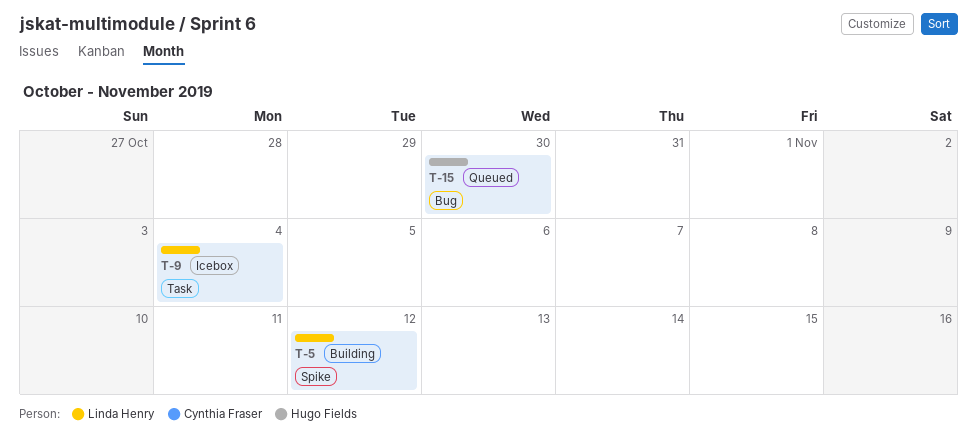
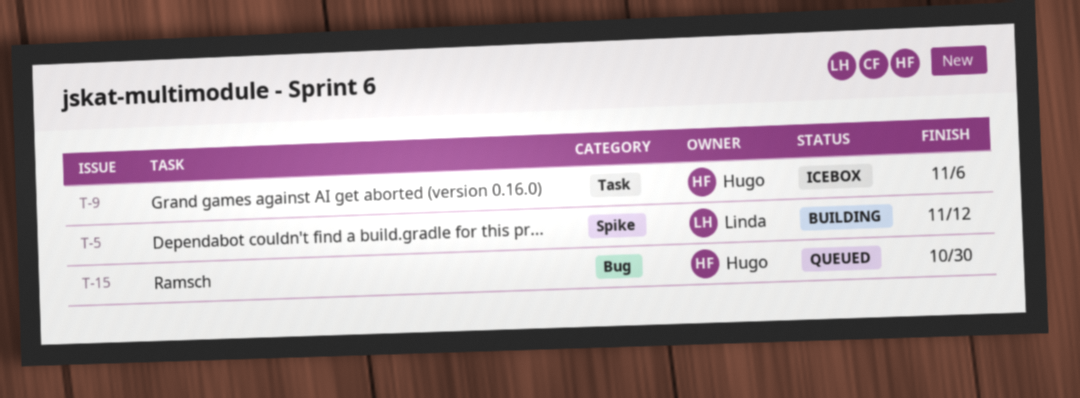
T-9, owner: Linda Henry -> Hugo Fields
T-9, due: Nov 4 -> Nov 6

